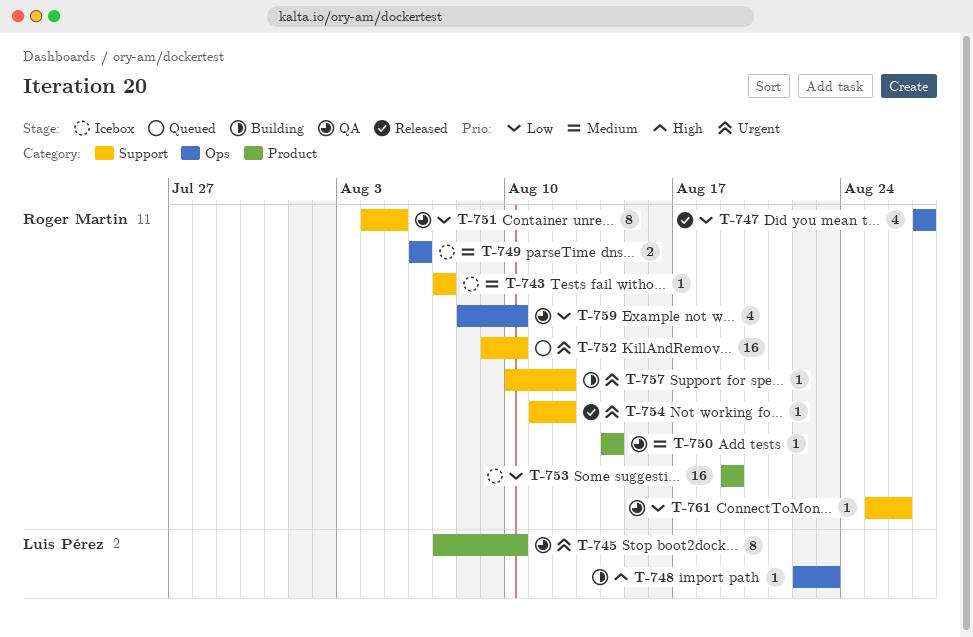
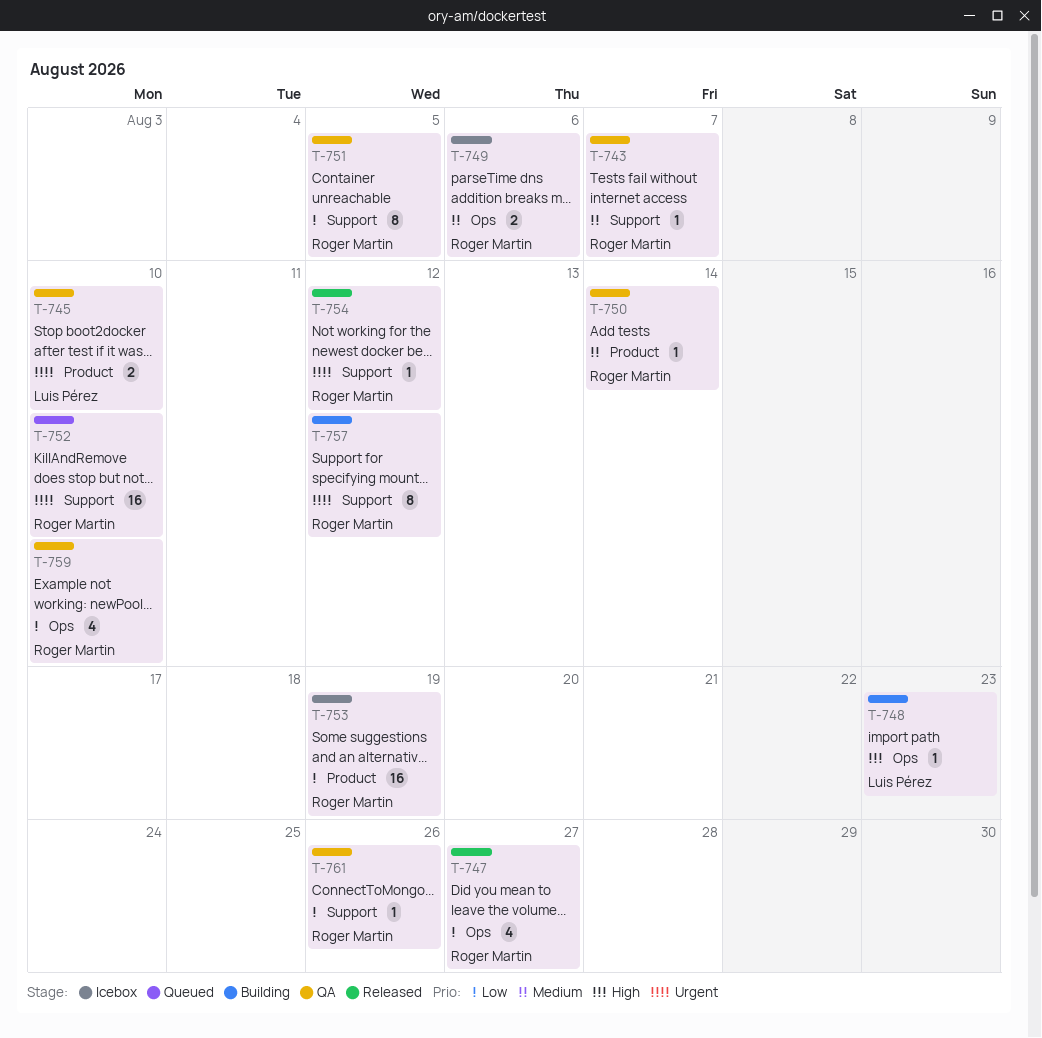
T-743, status: Icebox -> QA
T-745, estimate: 8 -> 2
T-757, estimate: 1 -> 8

